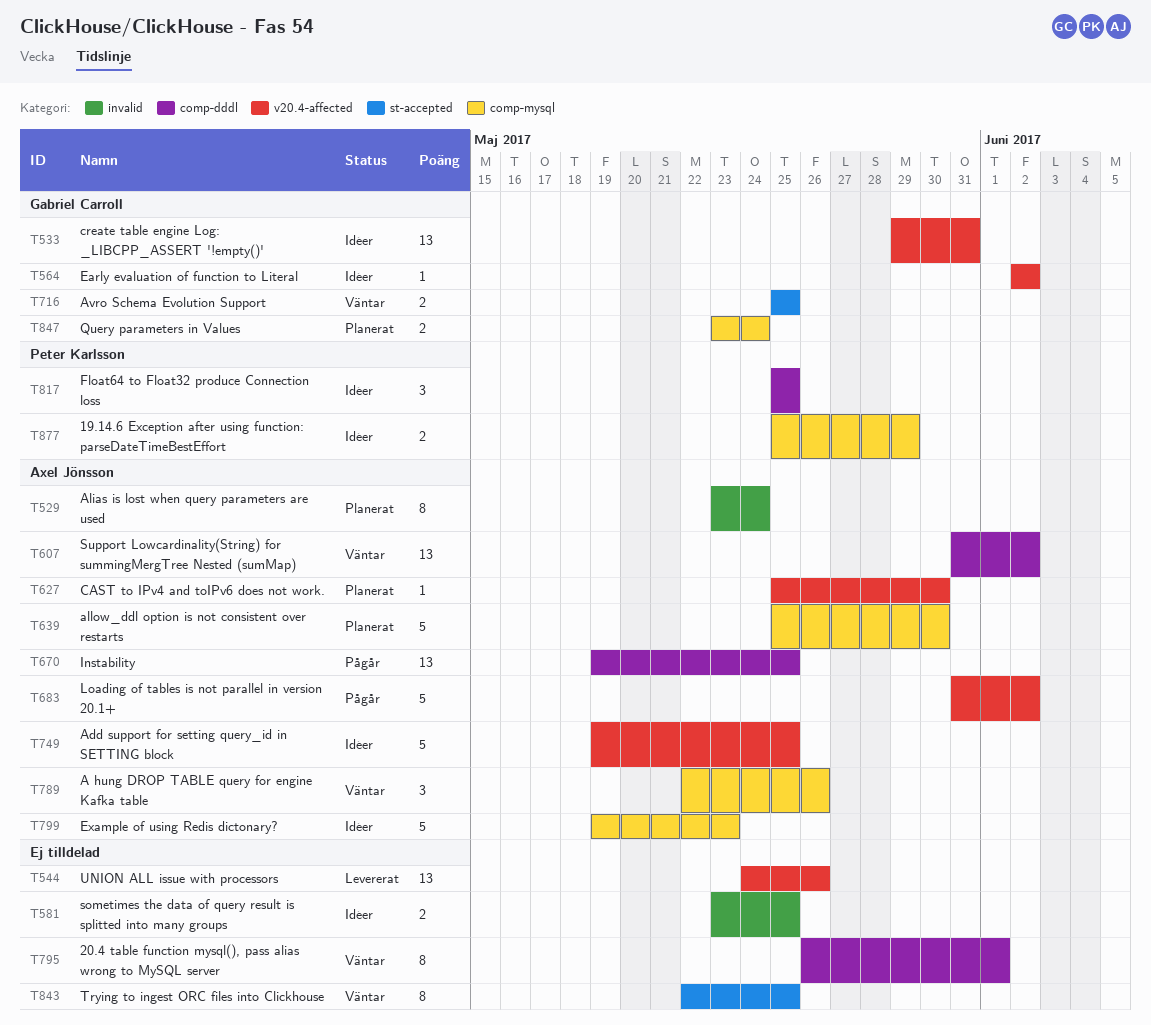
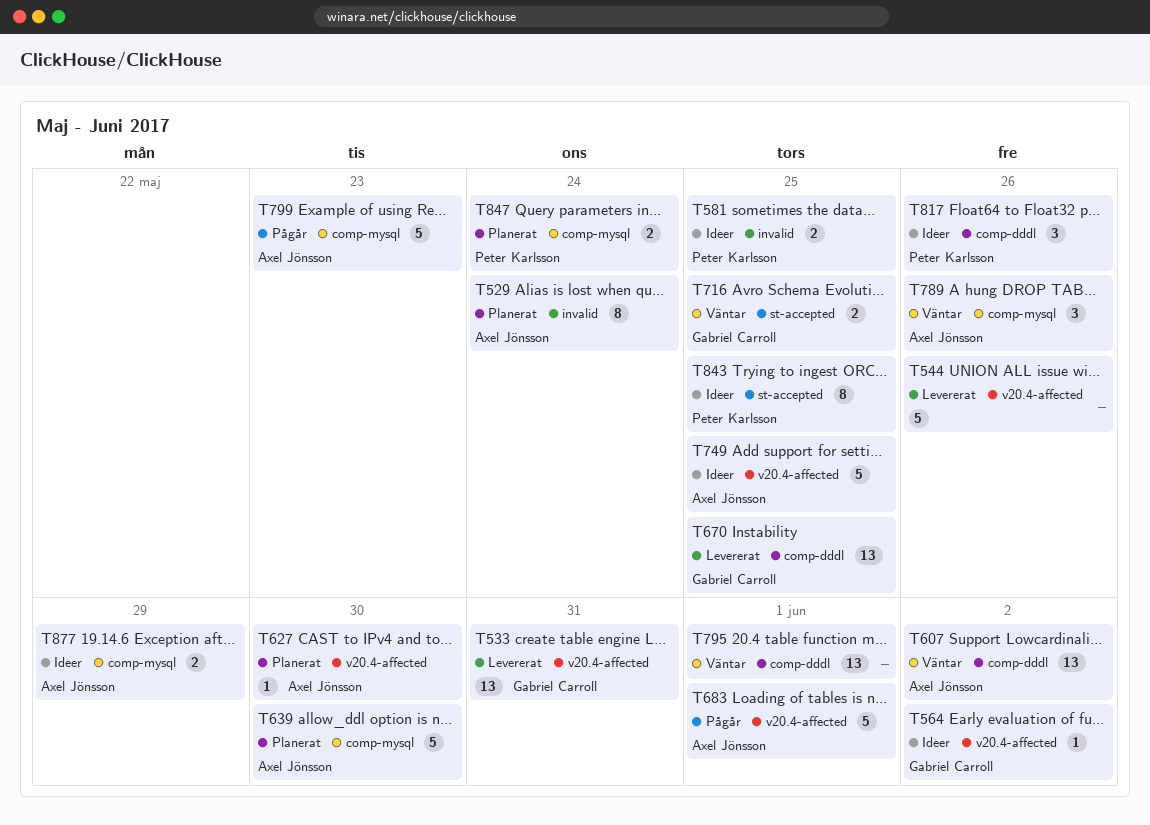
T533, status: Idéer -> Levererat
T544, estimate: 13 -> 5
T581, owner: none -> Peter Karlsson
T670, status: Pågår -> Levererat
T670, owner: Axel Jönsson -> Gabriel Carroll
T683, due: Jun 2 -> Jun 1
T795, estimate: 8 -> 13
T799, status: Idéer -> Pågår
T817, due: May 25 -> May 26
T843, status: Väntar -> Idéer
T843, owner: none -> Peter Karlsson
T847, owner: Gabriel Carroll -> Peter Karlsson
T877, owner: Peter Karlsson -> Axel Jönsson

